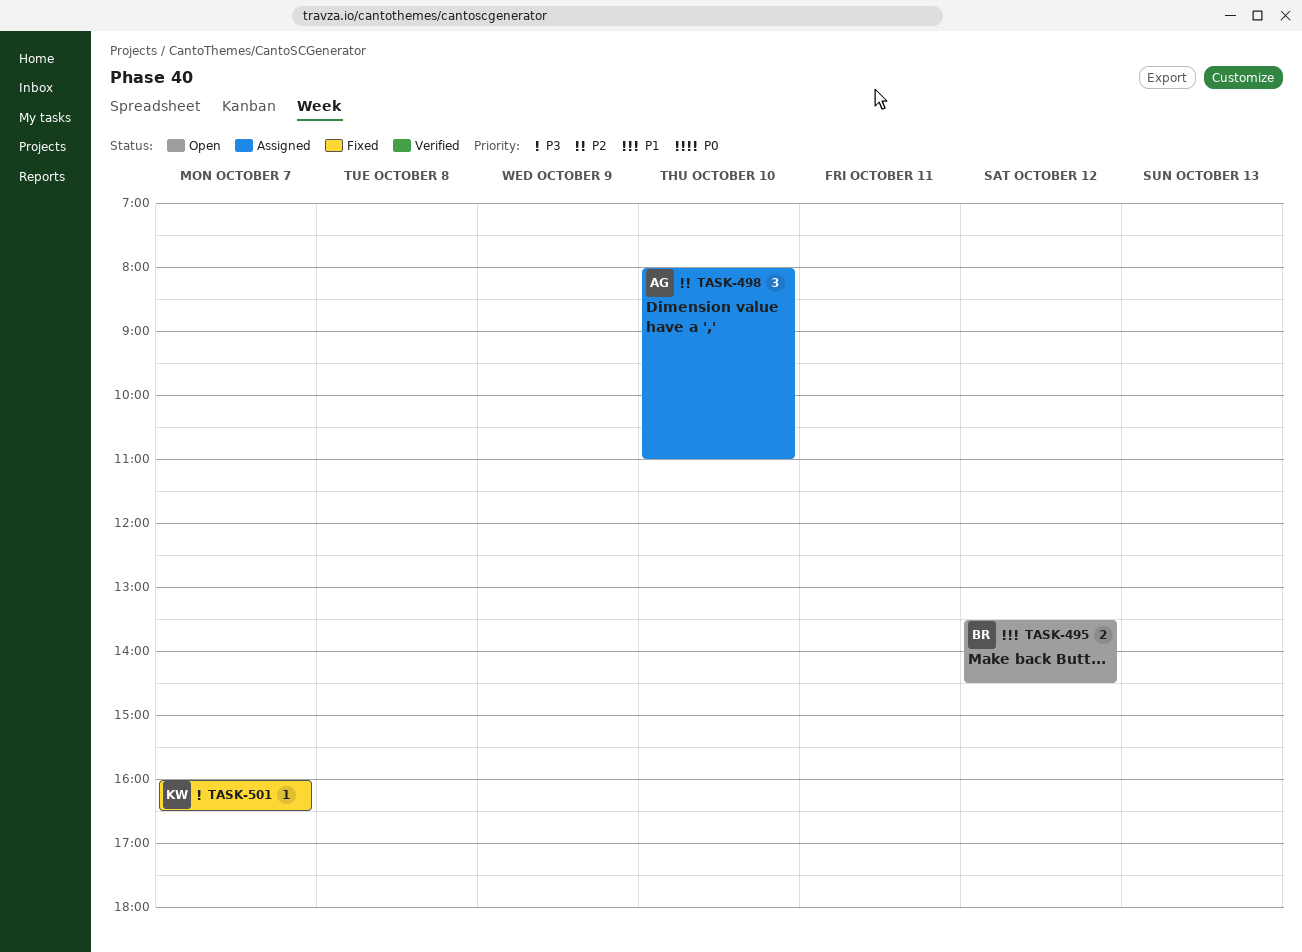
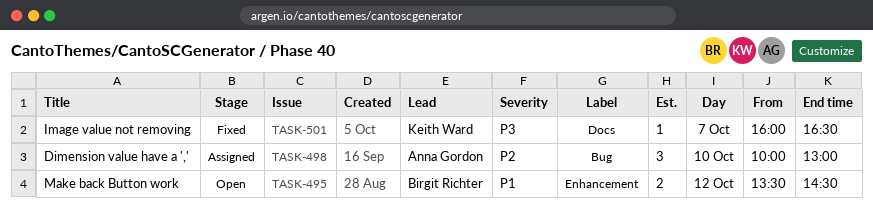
TASK-498, begins: 08:00 -> 10:00
TASK-498, ends: 11:00 -> 13:00

